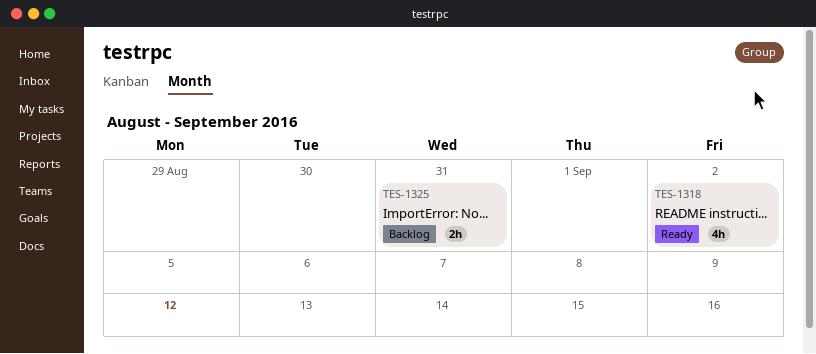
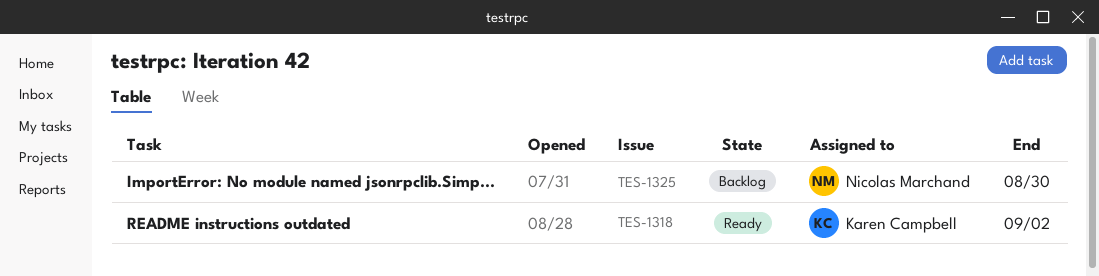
TES-1325, due: Aug 31 -> Aug 30

